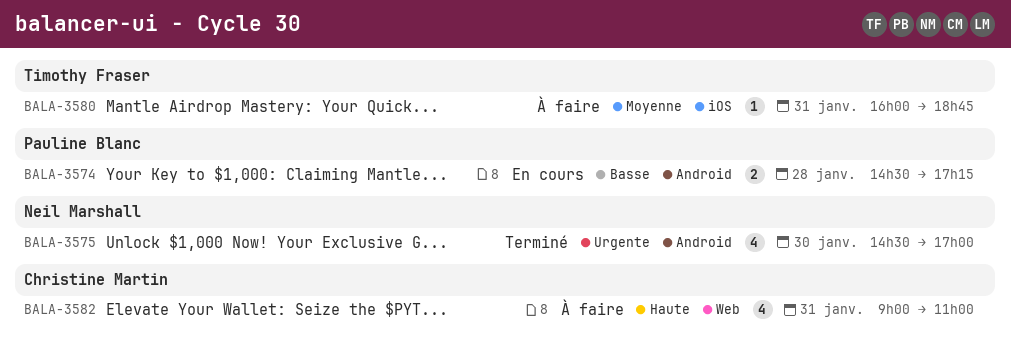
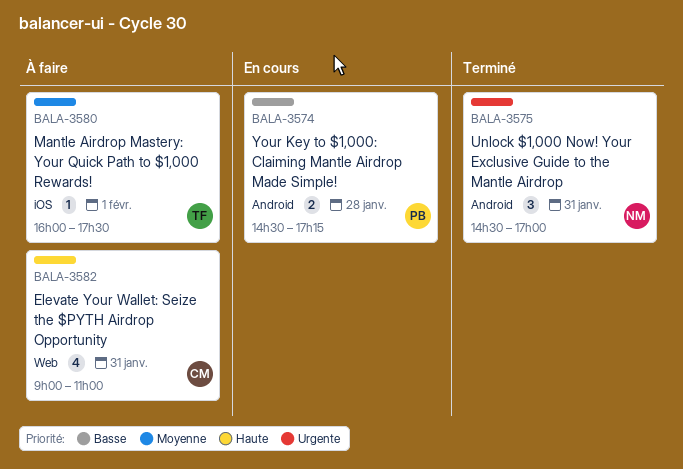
BALA-3575, estimate: 4 -> 3
BALA-3575, day: Jan 30 -> Jan 31
BALA-3580, day: Jan 31 -> Feb 1
BALA-3580, ends: 18:45 -> 17:30

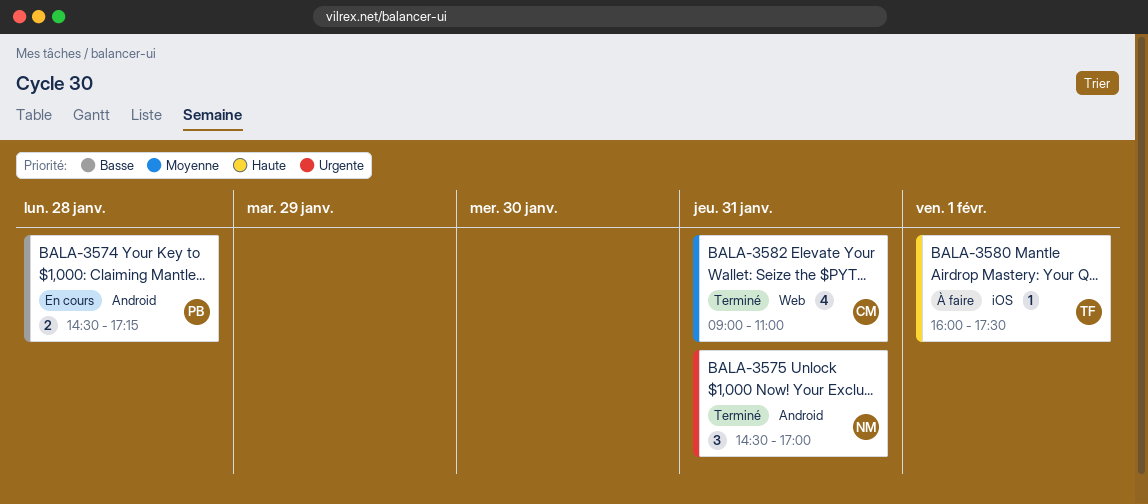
BALA-3580, priority: Moyenne -> Haute
BALA-3582, status: À faire -> Terminé
BALA-3582, priority: Haute -> Moyenne

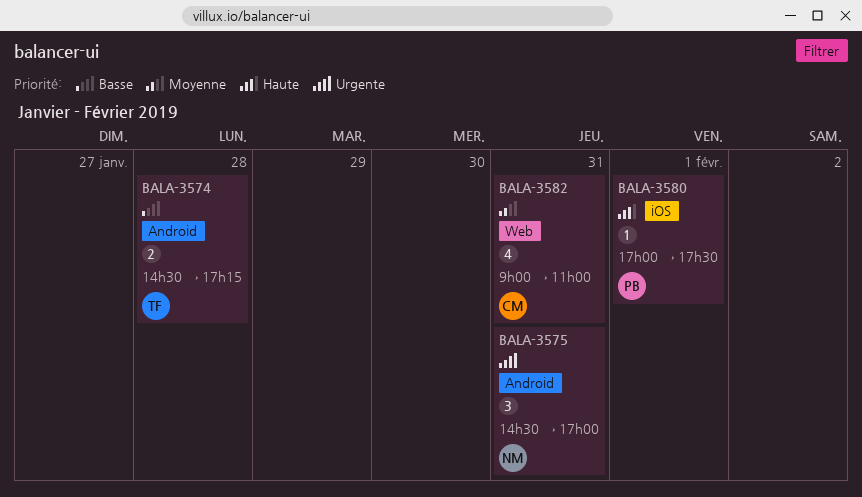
BALA-3574, owner: PB -> TF
BALA-3580, owner: TF -> PB
BALA-3580, begins: 16:00 -> 17:00

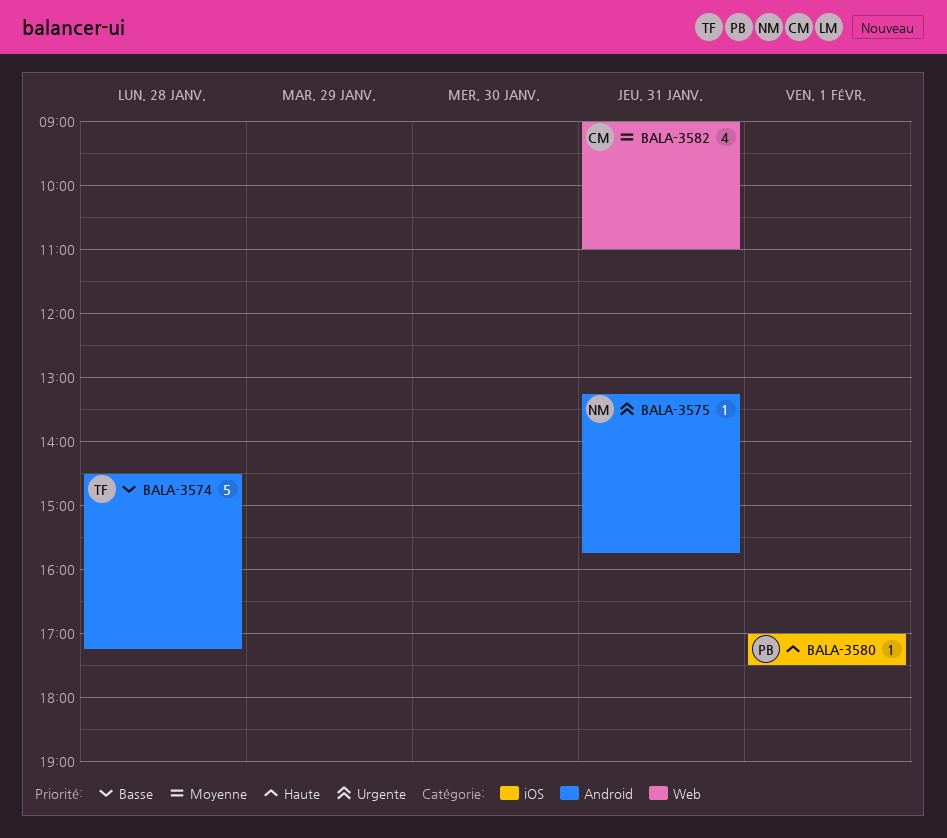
BALA-3574, estimate: 2 -> 5
BALA-3575, estimate: 3 -> 1
BALA-3575, begins: 14:30 -> 13:15
BALA-3575, ends: 17:00 -> 15:45

